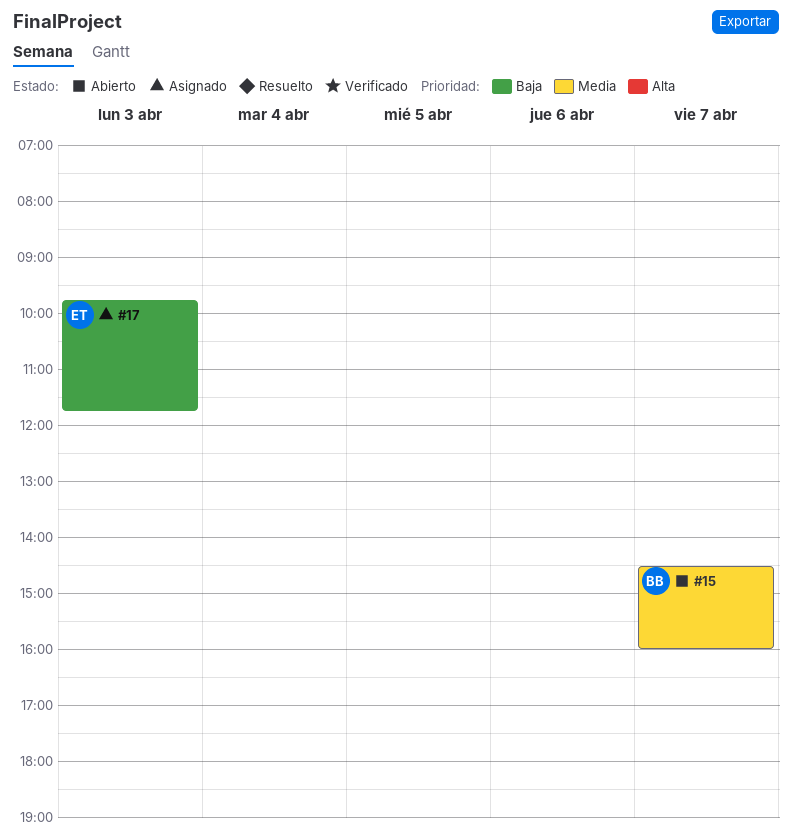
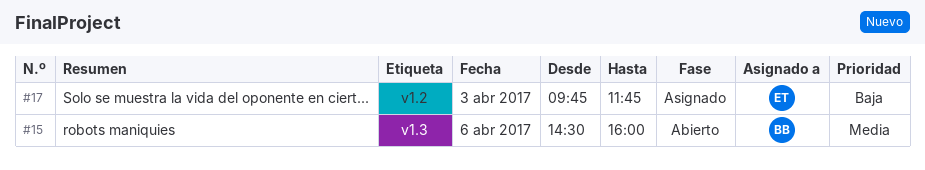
#15, day: Apr 7 -> Apr 6

